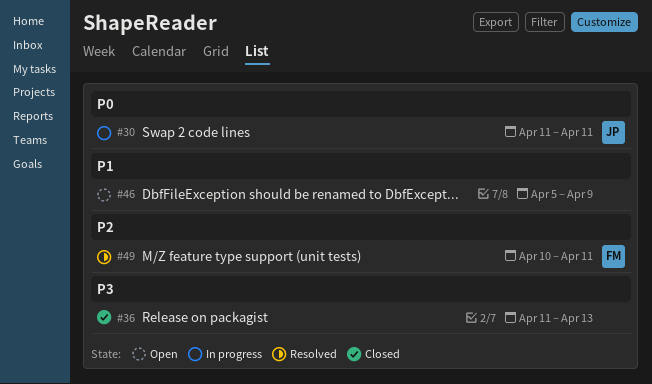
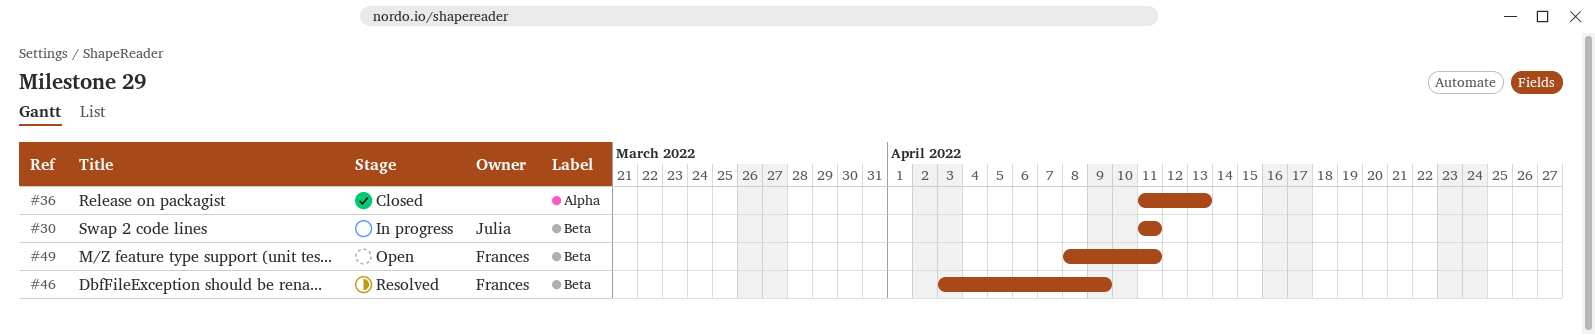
#46, status: Open -> Resolved
#46, owner: none -> Frances
#46, start: Apr 5 -> Apr 3
#49, status: Resolved -> Open
#49, start: Apr 10 -> Apr 8

